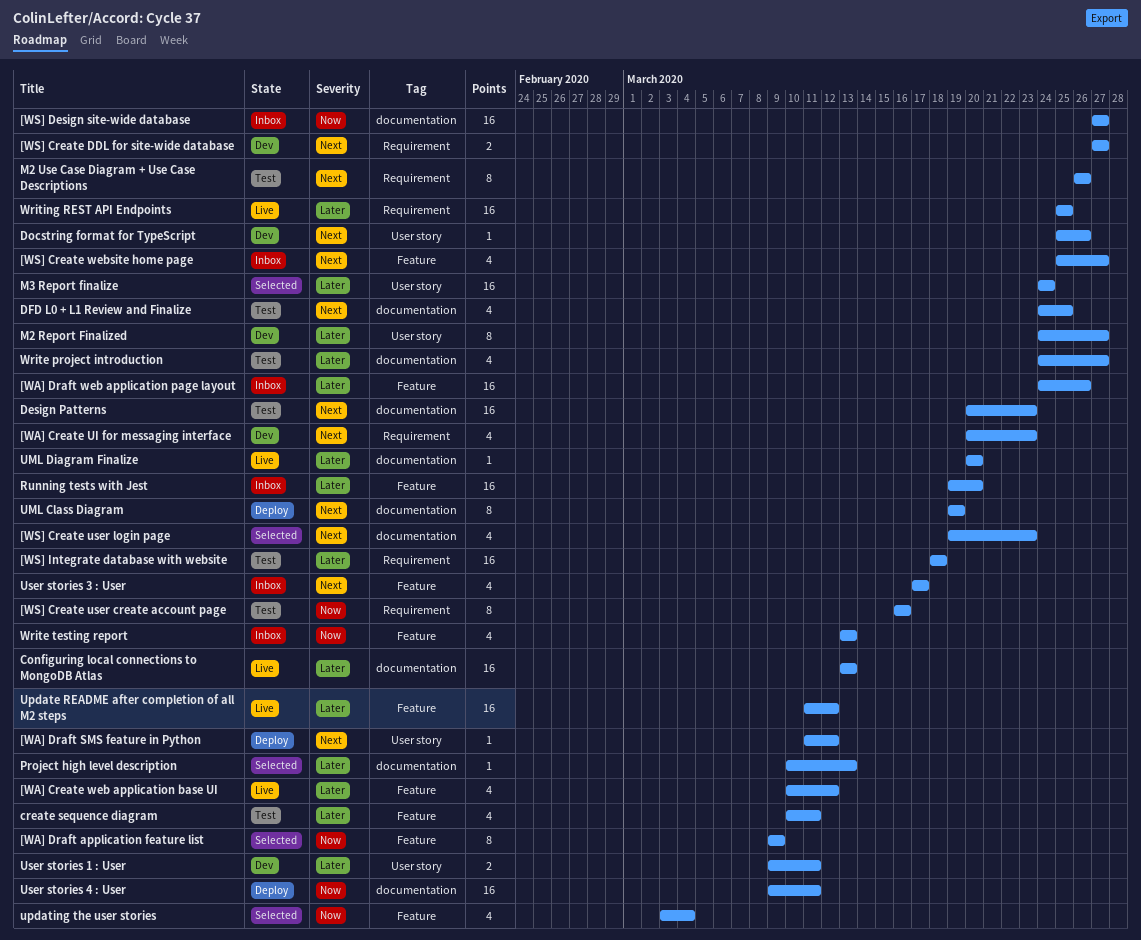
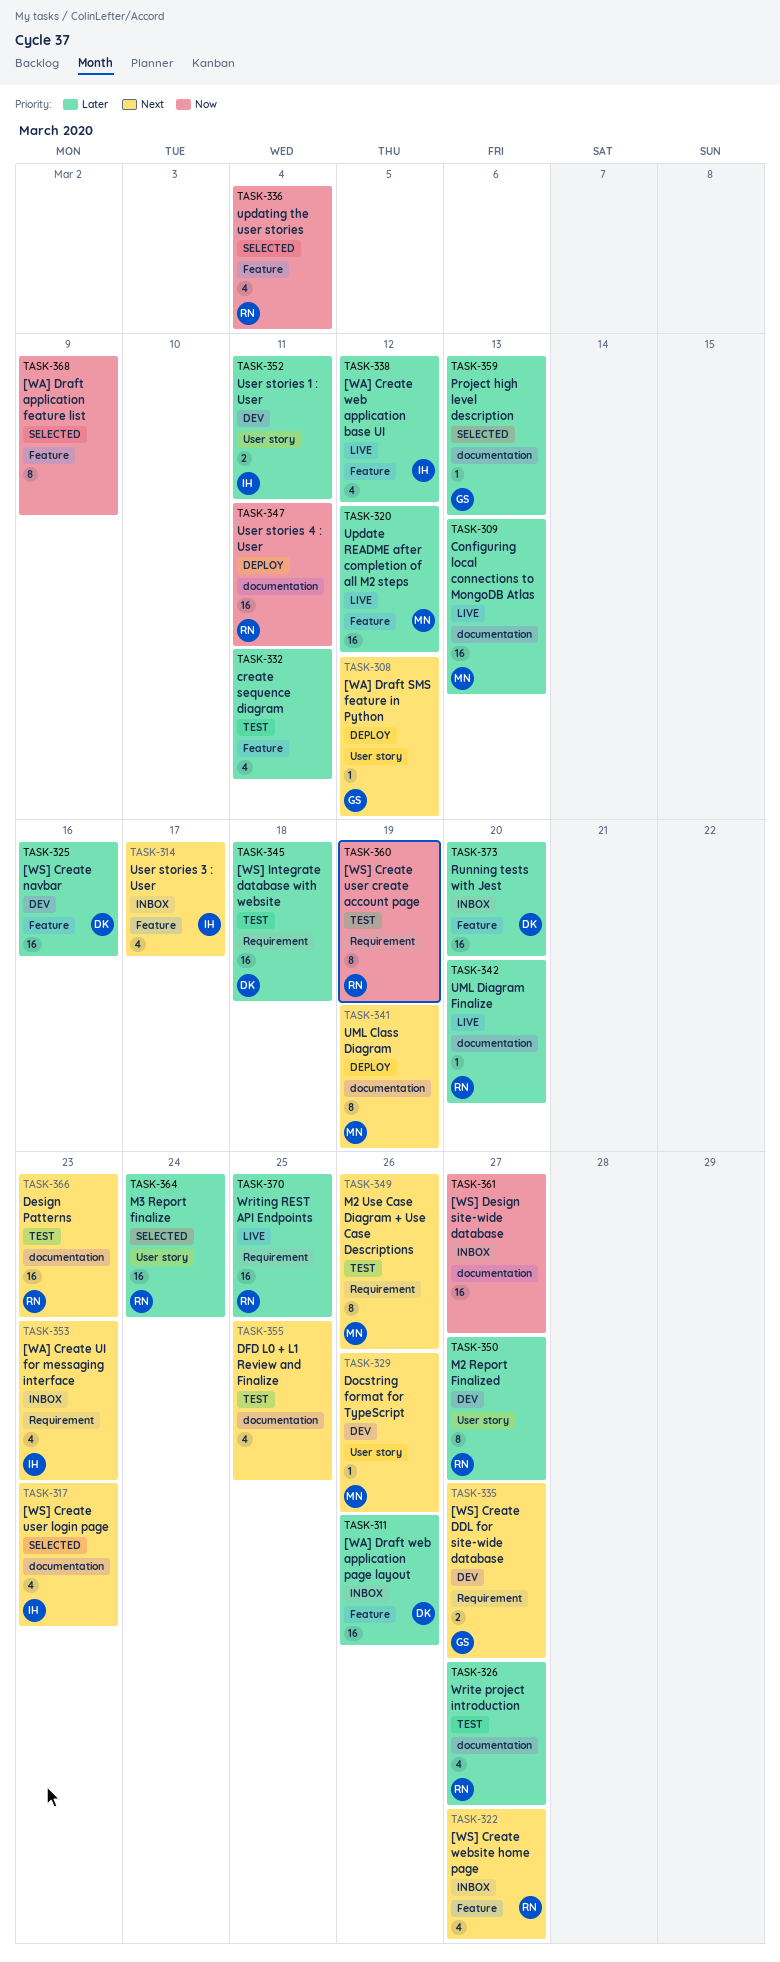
[WA] Create UI for messaging interface, status: Dev -> Inbox
[WS] Create navbar: none -> present
[WS] Create user create account page, due: Mar 16 -> Mar 19
Write testing report: present -> none

